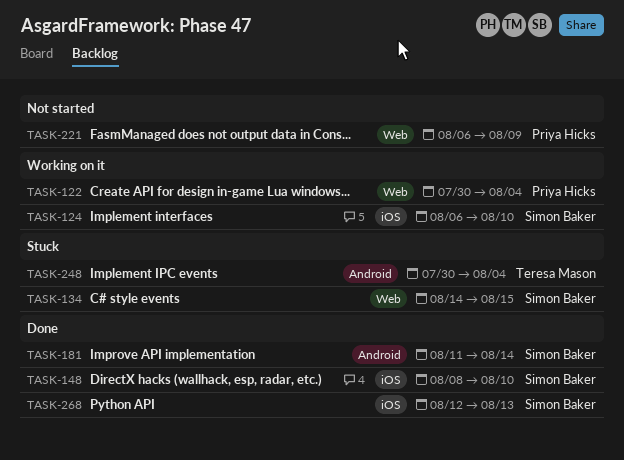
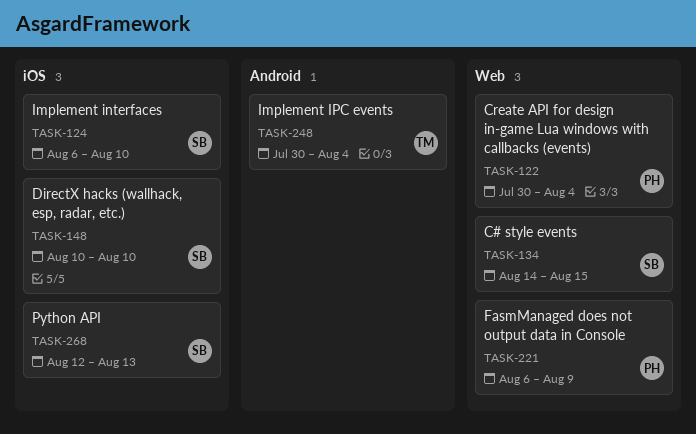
TASK-148, start: Aug 8 -> Aug 10
TASK-181: present -> none

